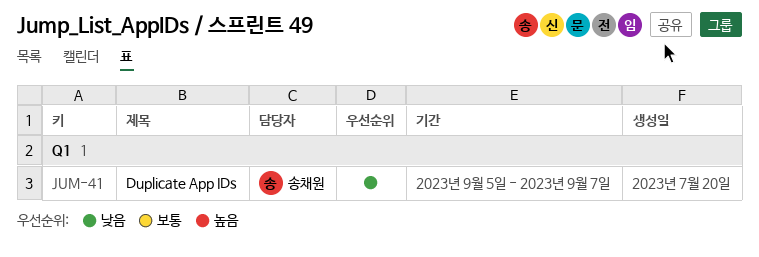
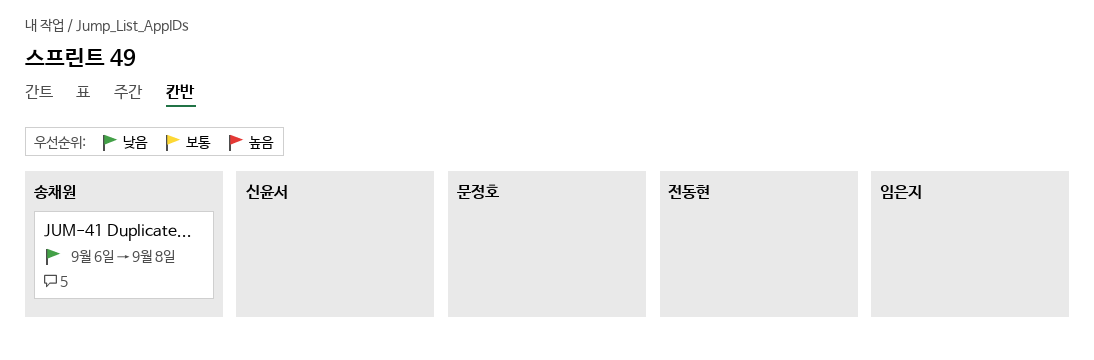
JUM-41, start: Sep 5 -> Sep 6
JUM-41, due: Sep 7 -> Sep 8

